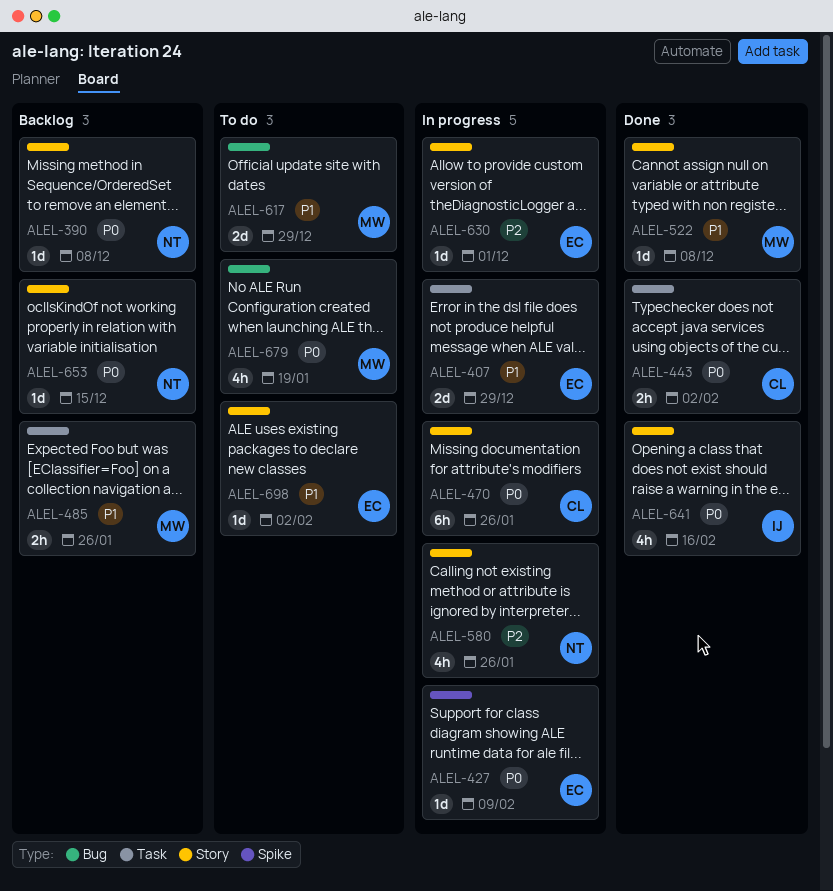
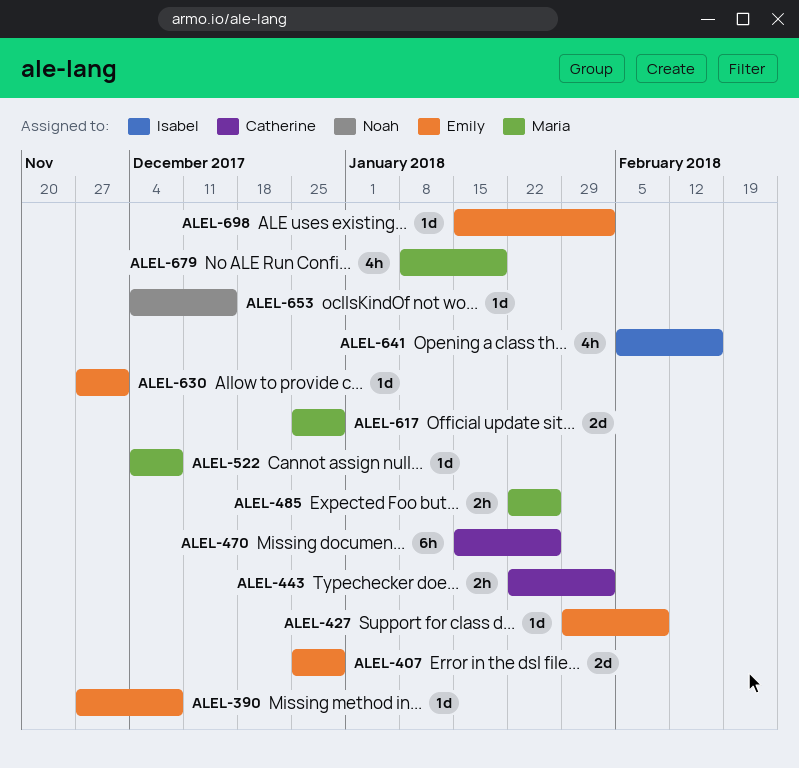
ALEL-390, owner: Noah -> Emily
ALEL-580: present -> none

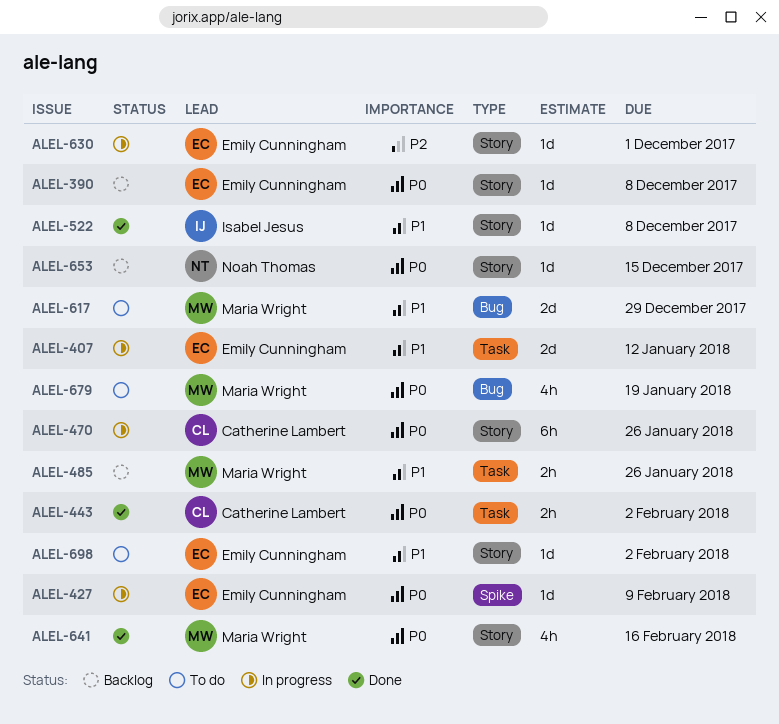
ALEL-407, due: Dec 29 -> Jan 12
ALEL-522, owner: Maria Wright -> Isabel Jesus
ALEL-641, owner: Isabel Jesus -> Maria Wright

